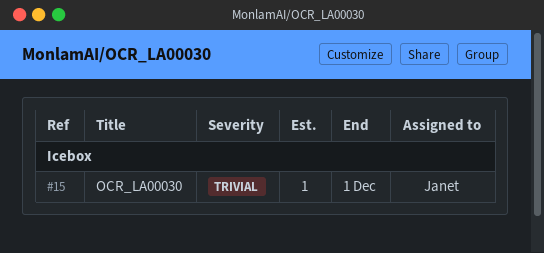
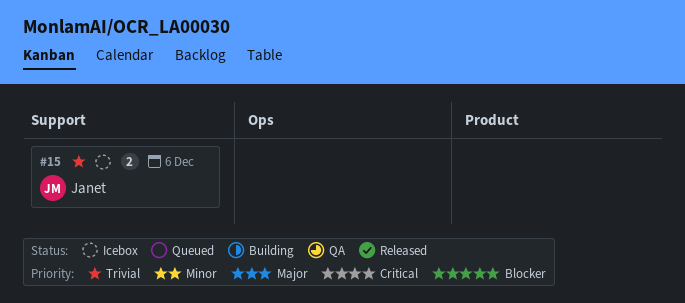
#15, estimate: 1 -> 2
#15, due: Dec 1 -> Dec 6

